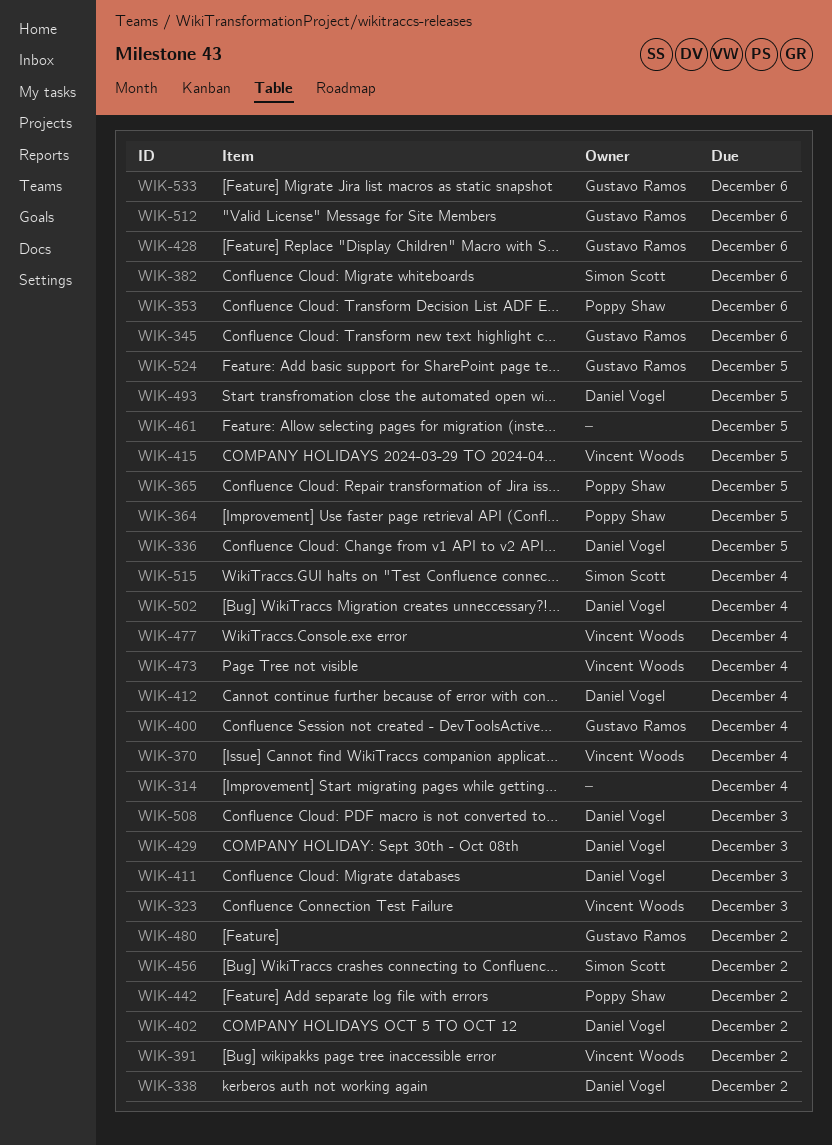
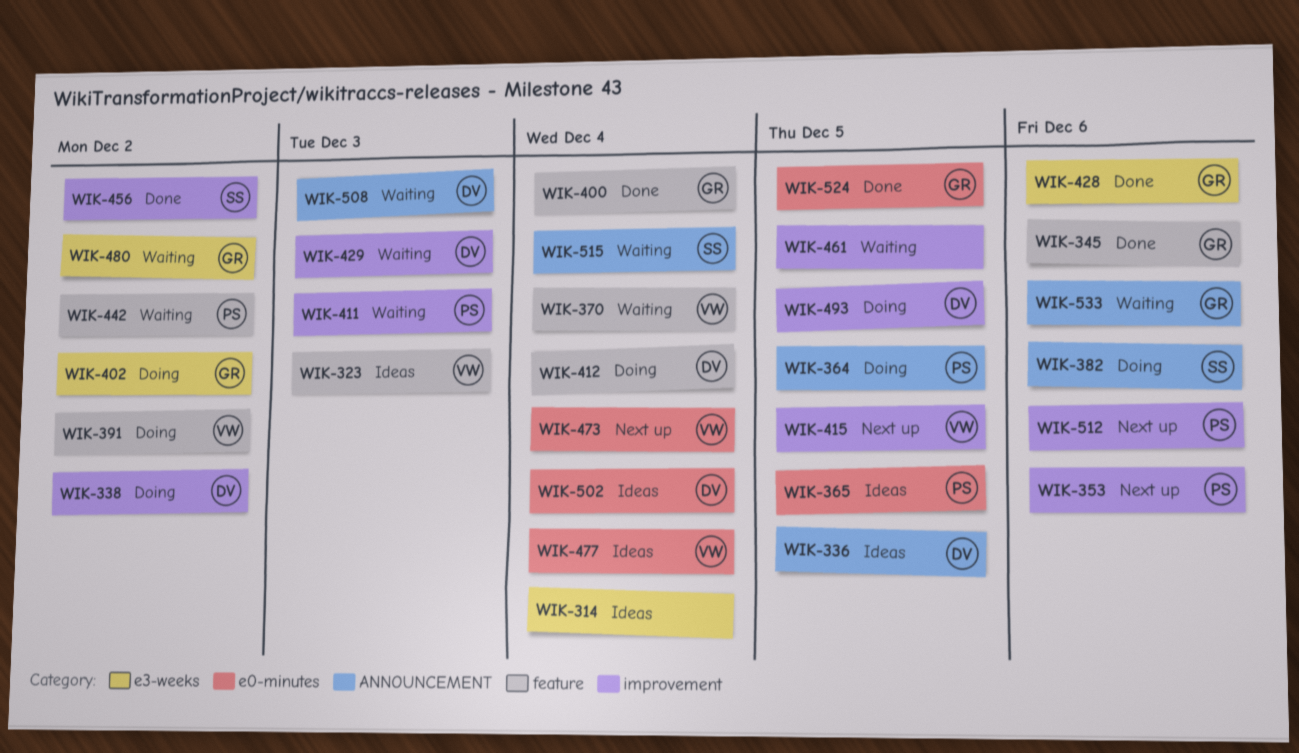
WIK-402, owner: Daniel Vogel -> Gustavo Ramos
WIK-411, owner: Daniel Vogel -> Poppy Shaw
WIK-512, owner: Gustavo Ramos -> Poppy Shaw

